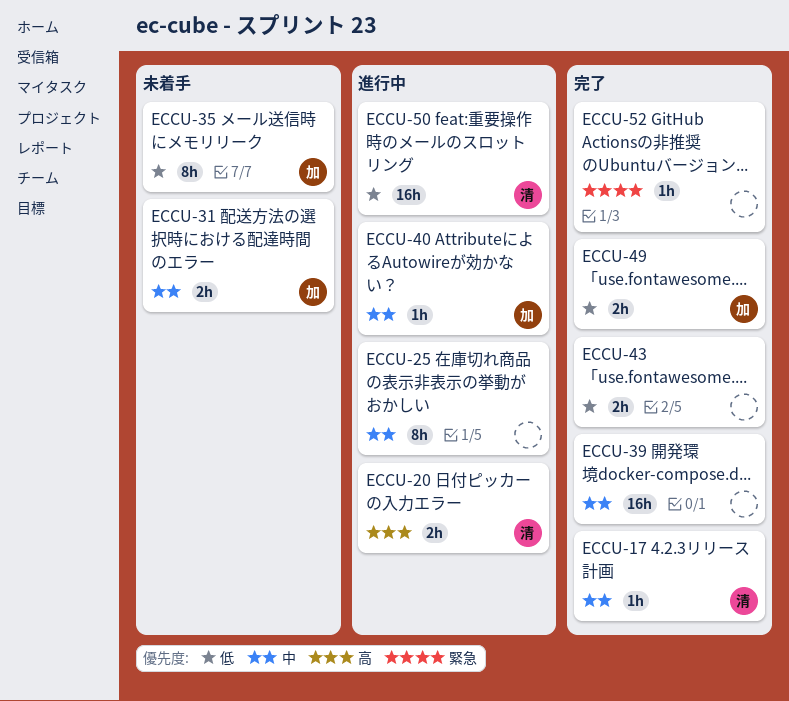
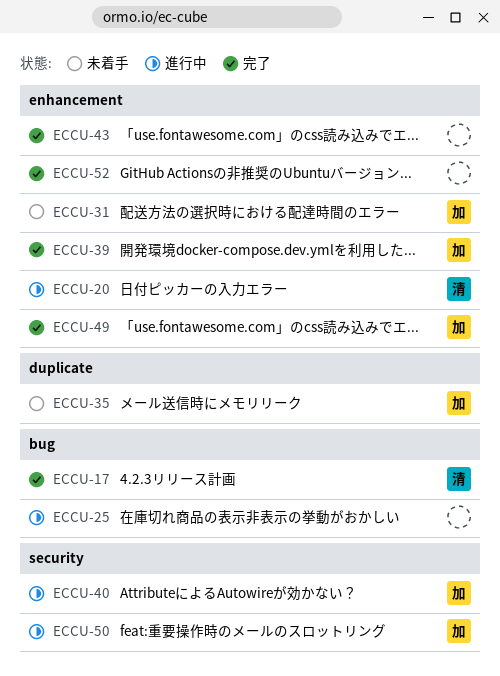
ECCU-39, owner: none -> 加
ECCU-50, owner: 清 -> 加

